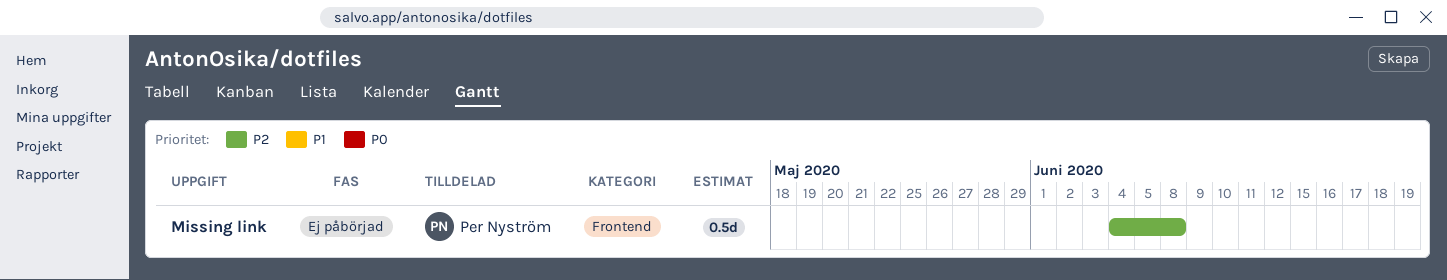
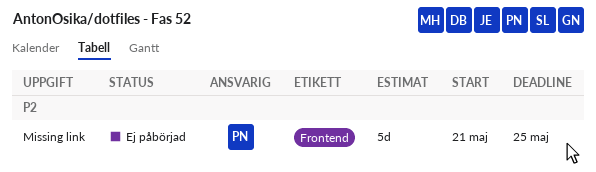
Missing link, estimate: 0.5d -> 5d
Missing link, start: Jun 4 -> May 21
Missing link, due: Jun 8 -> May 25

